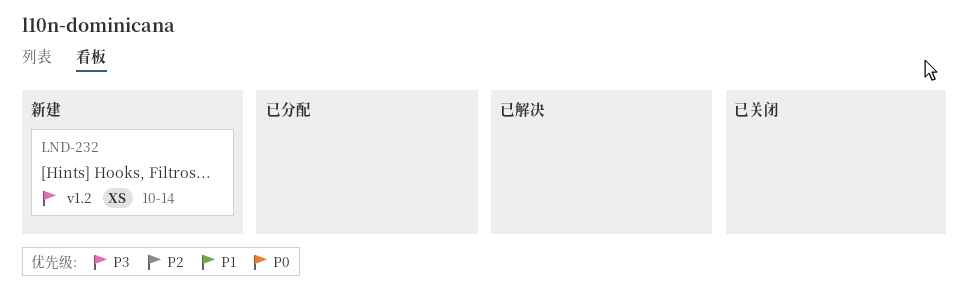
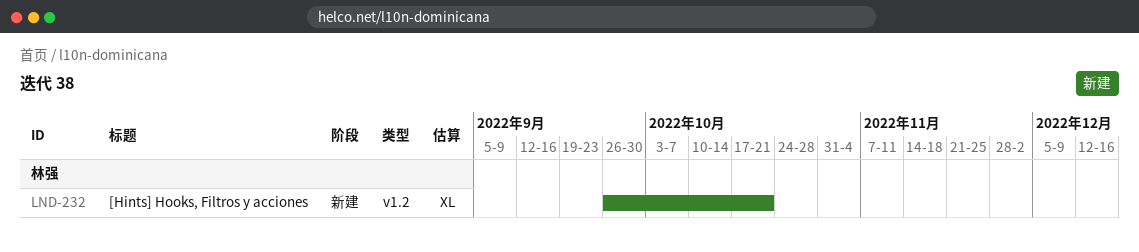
LND-232, estimate: XS -> XL
LND-232, due: Oct 14 -> Oct 21

